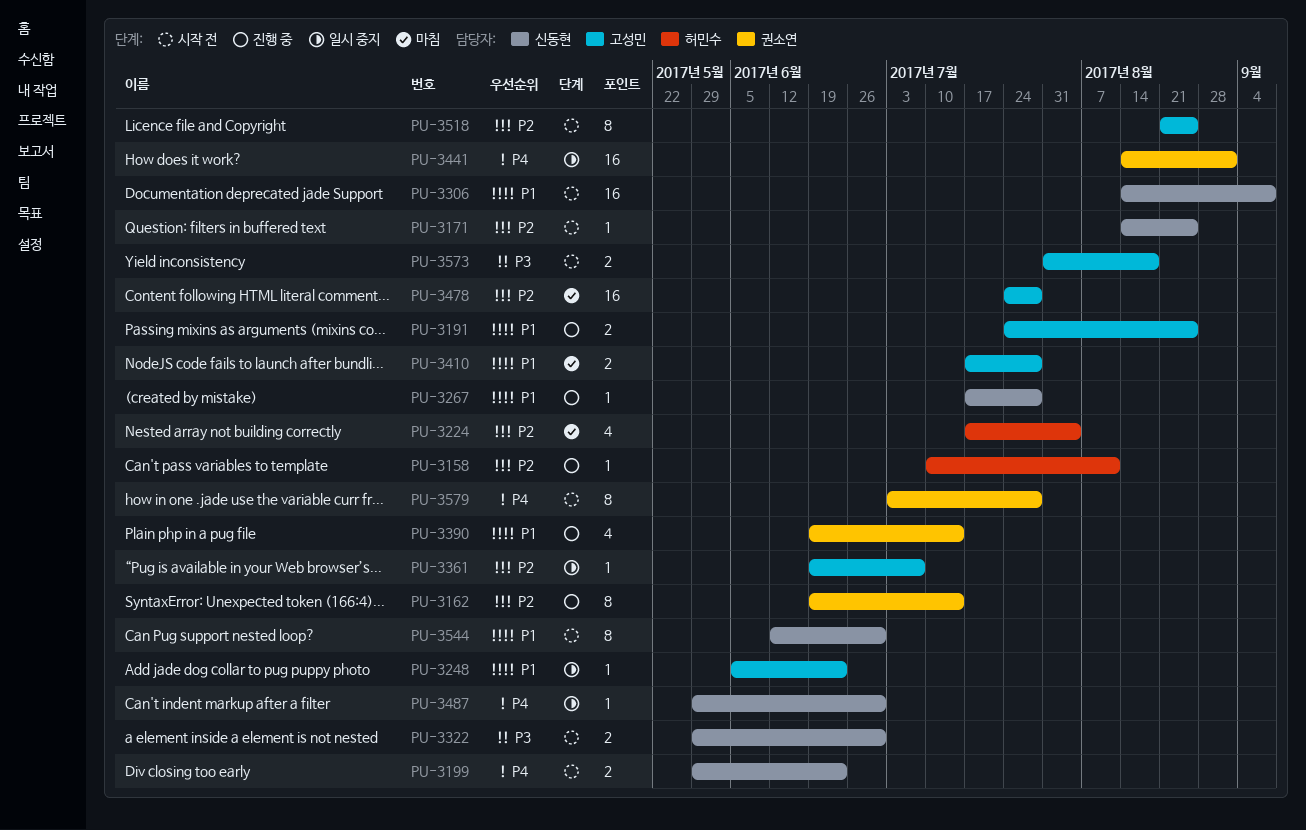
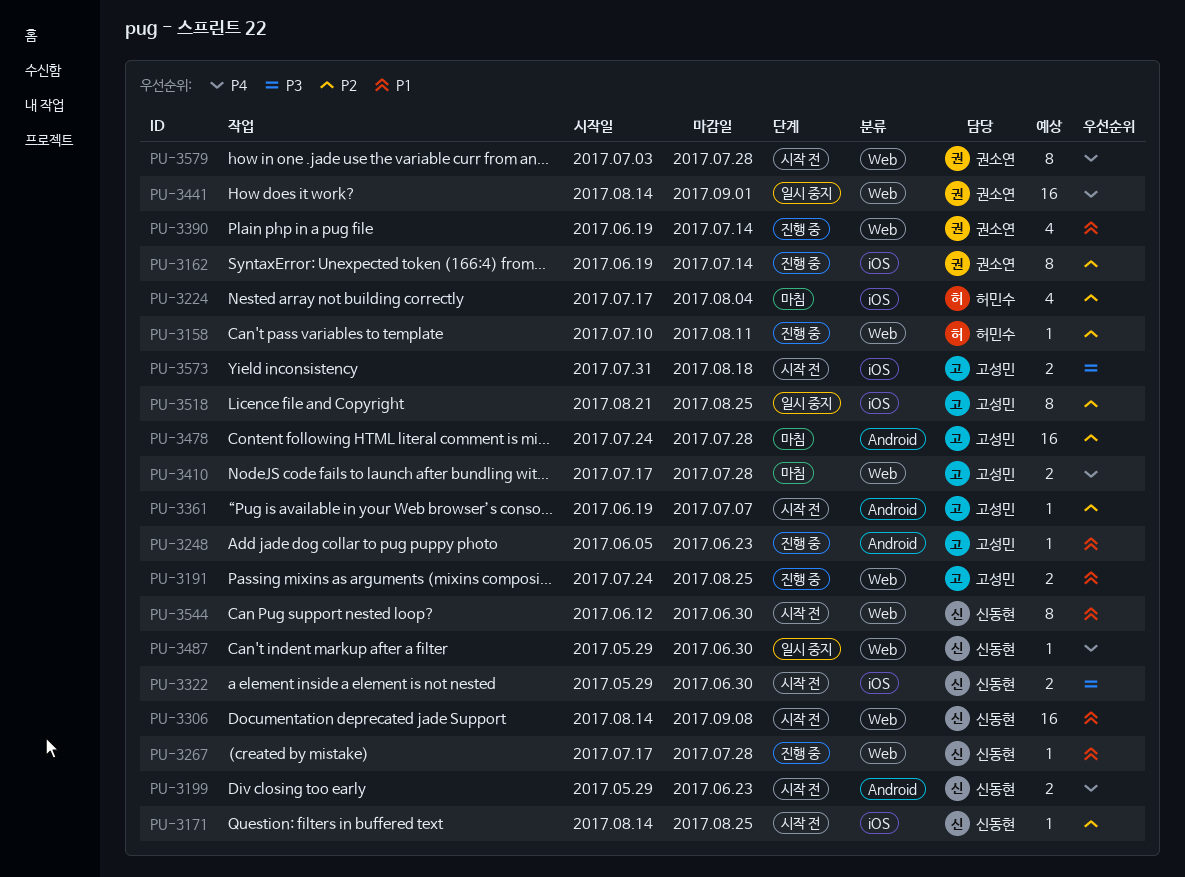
PU-3248, status: 일시 중지 -> 진행 중
PU-3361, status: 일시 중지 -> 시작 전
PU-3410, priority: P1 -> P4
PU-3518, status: 시작 전 -> 일시 중지

